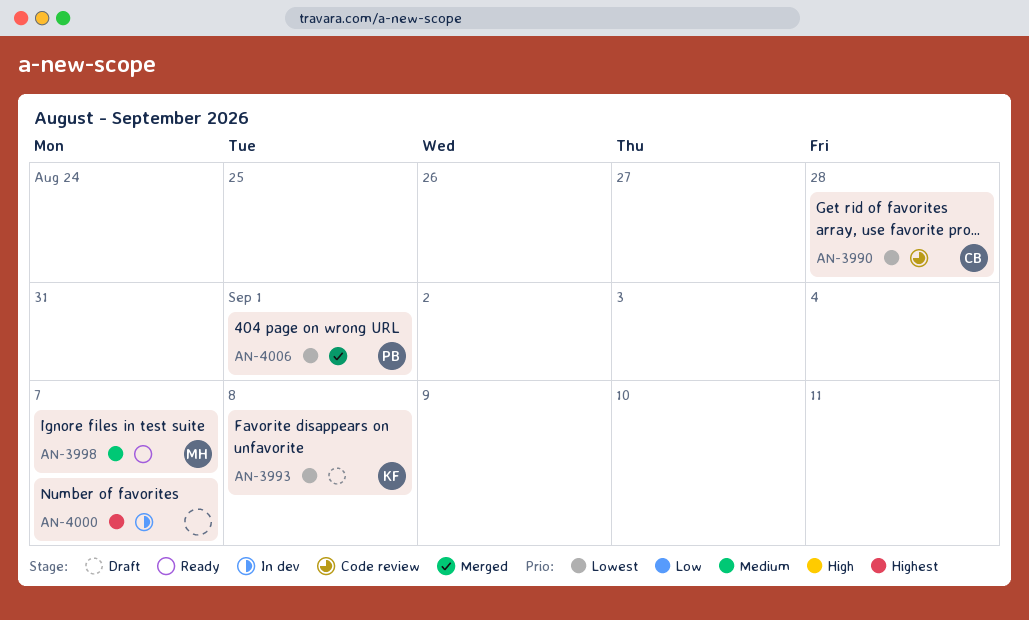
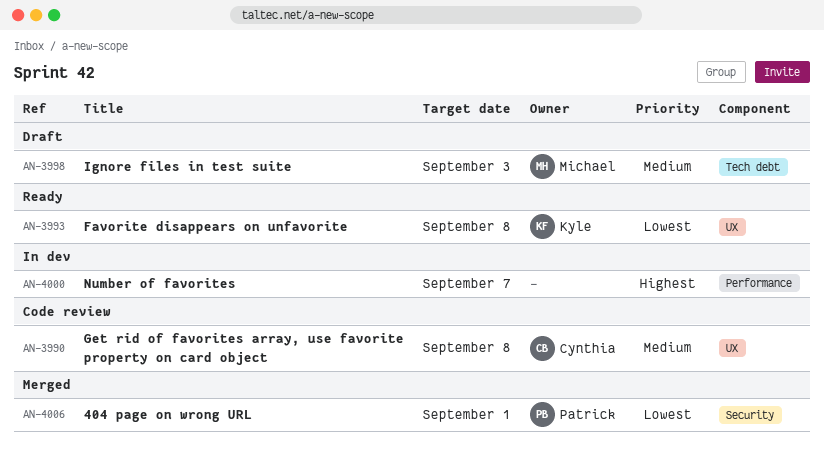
AN-3990, priority: Lowest -> Medium
AN-3990, due: Aug 28 -> Sep 8
AN-3993, status: Draft -> Ready
AN-3998, status: Ready -> Draft
AN-3998, due: Sep 7 -> Sep 3

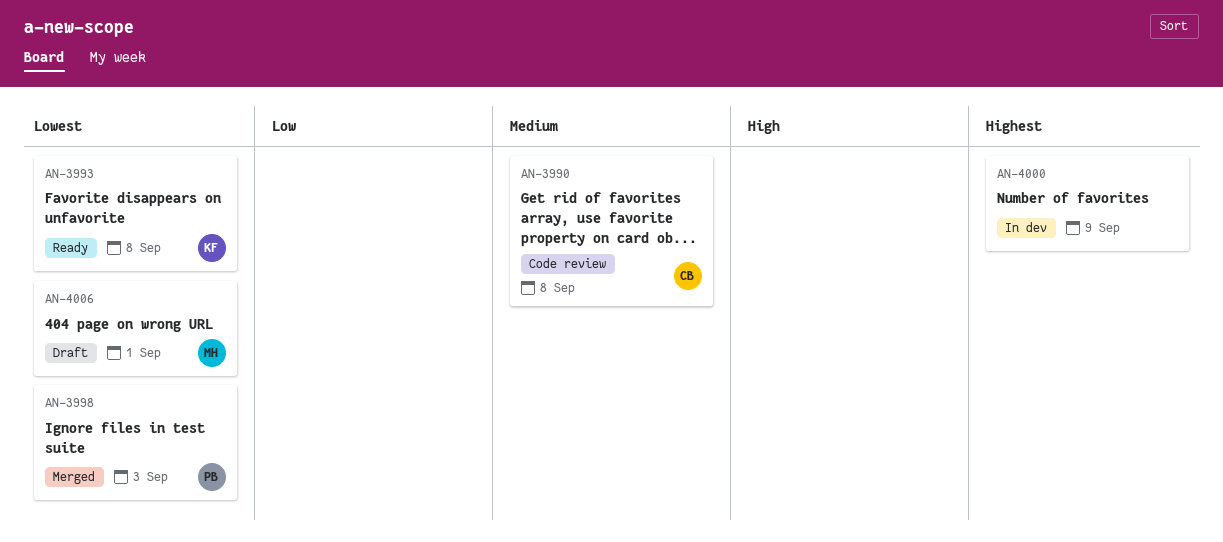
AN-3998, status: Draft -> Merged
AN-3998, owner: Michael -> Patrick
AN-3998, priority: Medium -> Lowest
AN-4000, due: Sep 7 -> Sep 9
AN-4006, status: Merged -> Draft
AN-4006, owner: Patrick -> Michael

